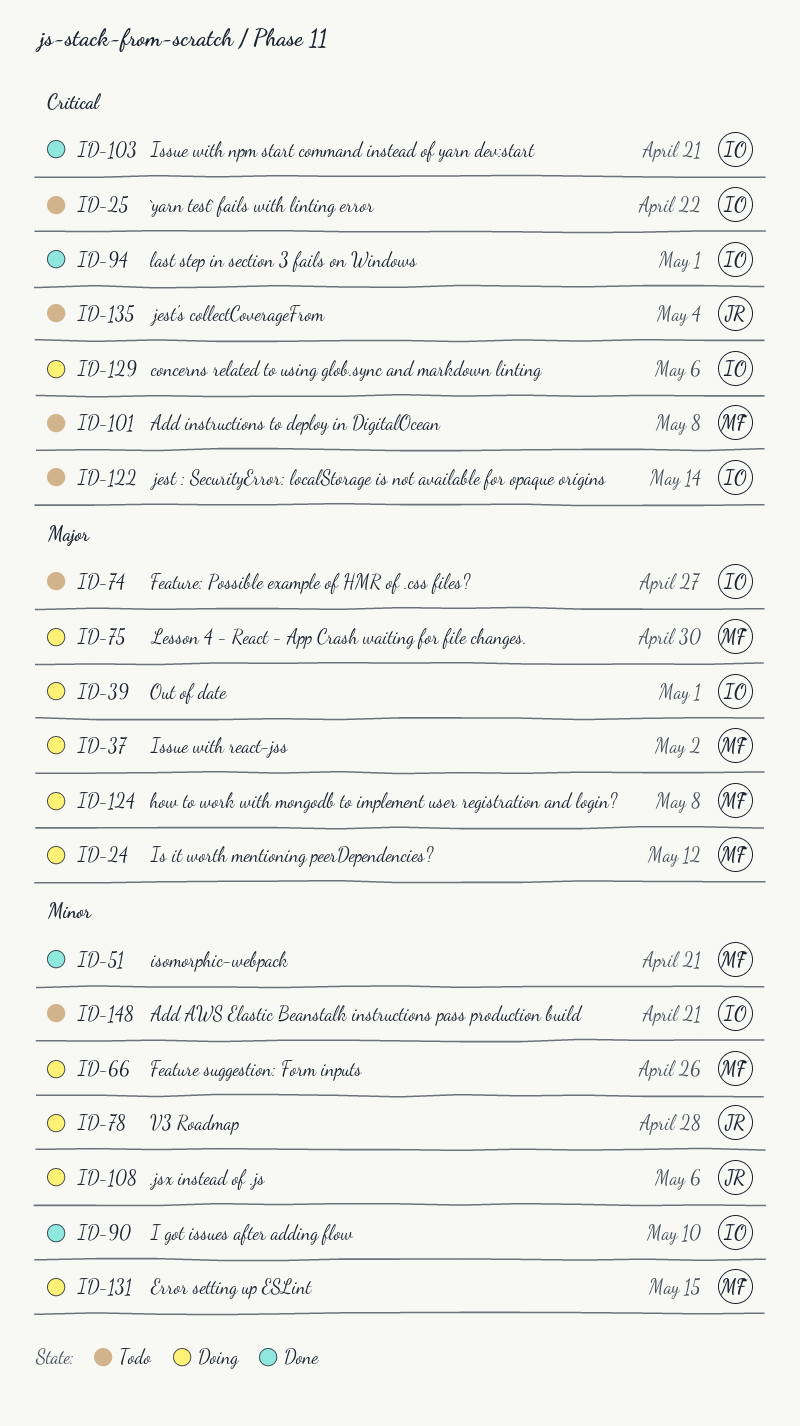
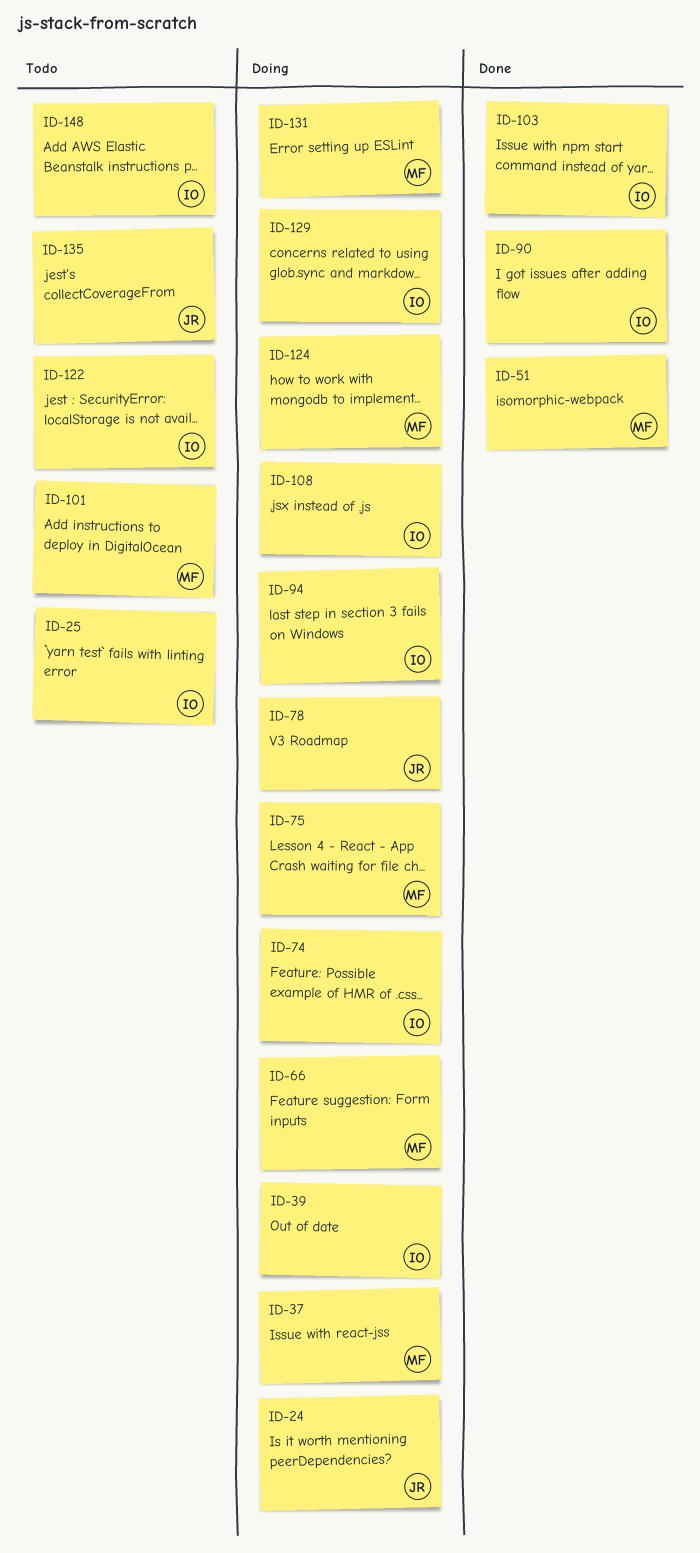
ID-24, owner: MF -> JR
ID-74, status: Todo -> Doing
ID-94, status: Done -> Doing
ID-108, owner: JR -> IO

